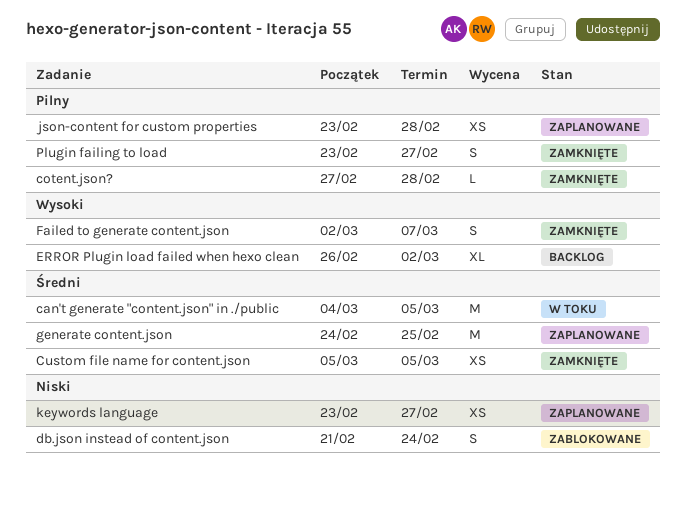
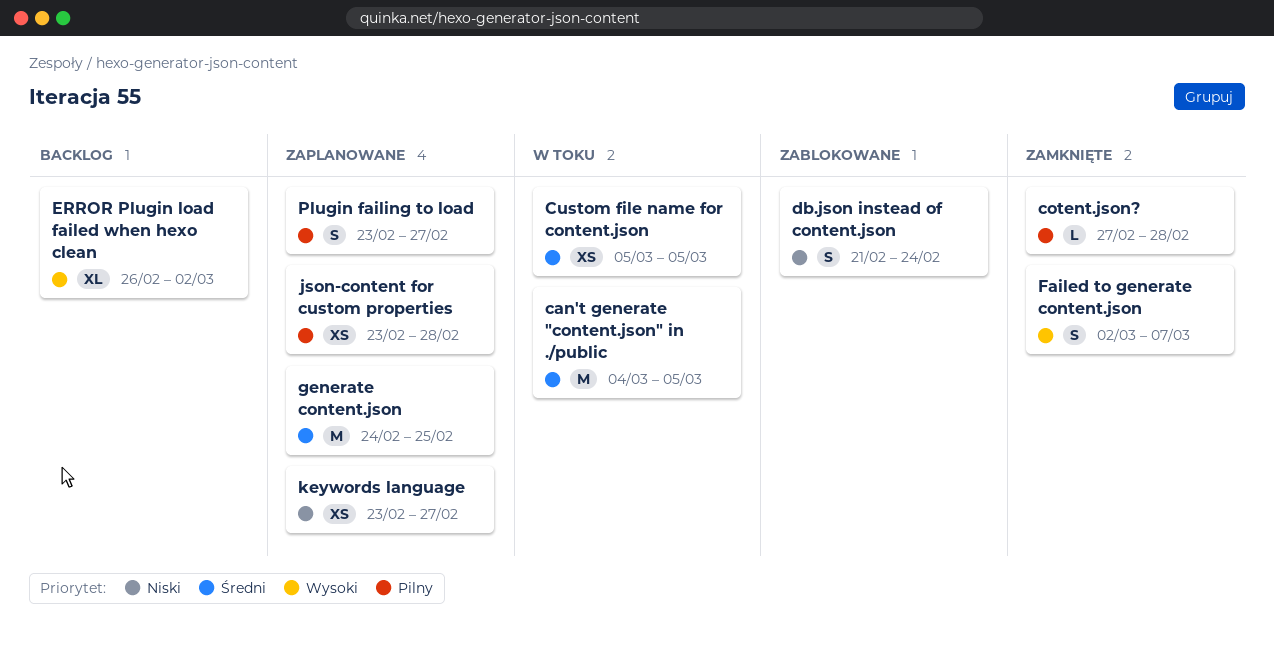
Custom file name for content.json, status: Zamknięte -> W toku
Plugin failing to load, status: Zamknięte -> Zaplanowane

